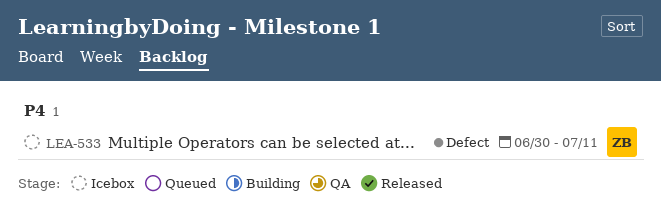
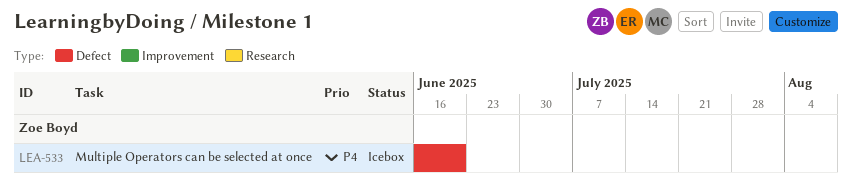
LEA-533, start: Jun 30 -> Jun 16
LEA-533, due: Jul 11 -> Jun 20

